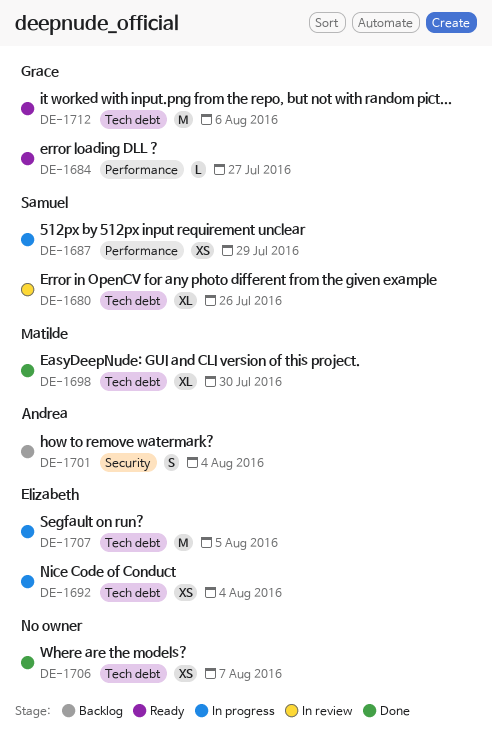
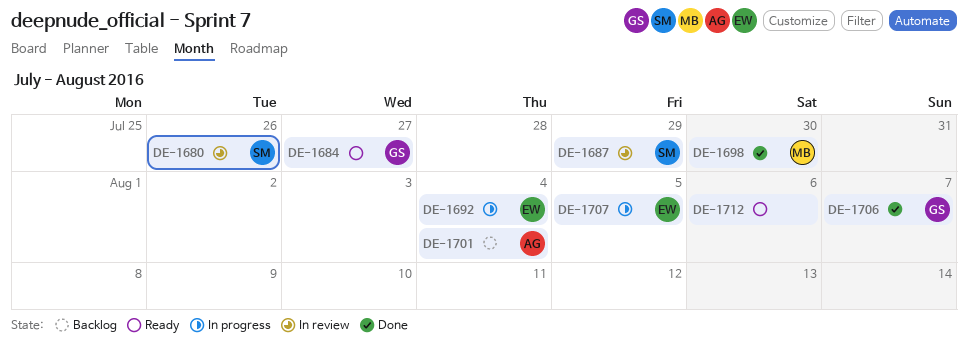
DE-1687, status: In progress -> In review
DE-1706, owner: none -> Grace
DE-1712, owner: Grace -> none

